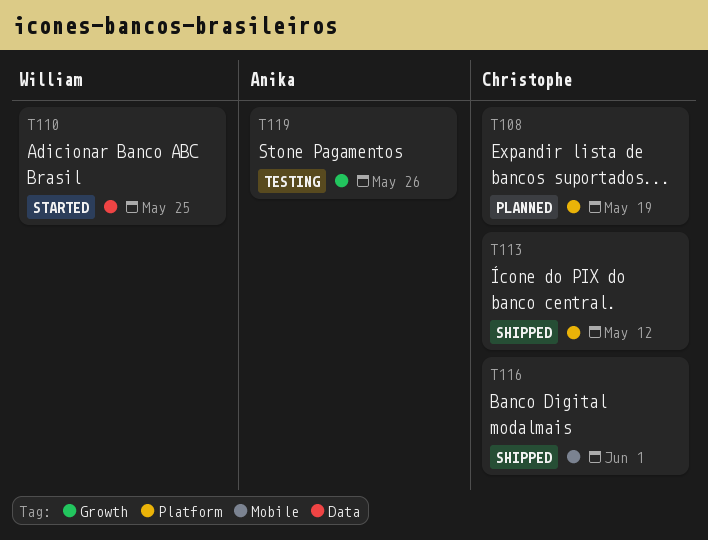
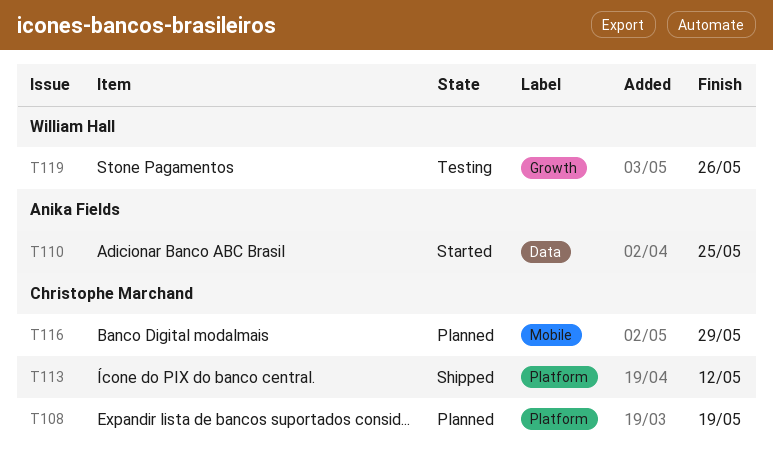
T110, owner: William Hall -> Anika Fields
T116, status: Shipped -> Planned
T116, due: Jun 1 -> May 29
T119, owner: Anika Fields -> William Hall

